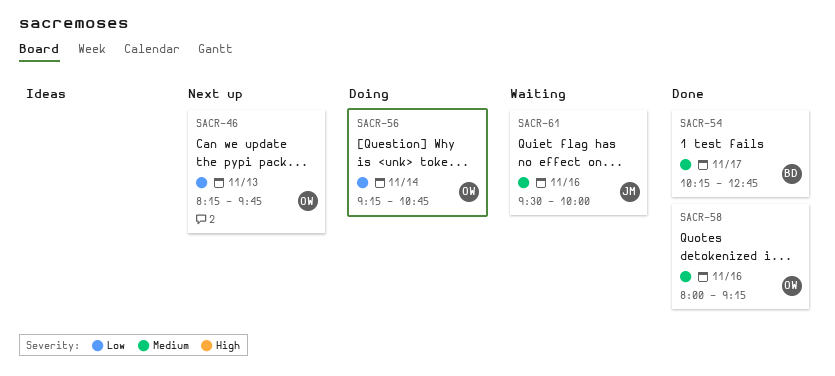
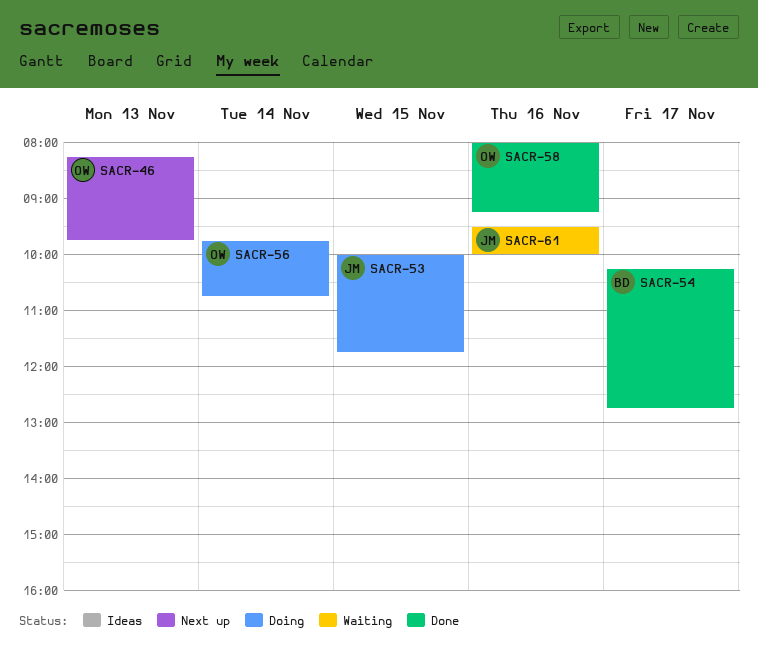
SACR-53: none -> present
SACR-56, begins: 09:15 -> 09:45

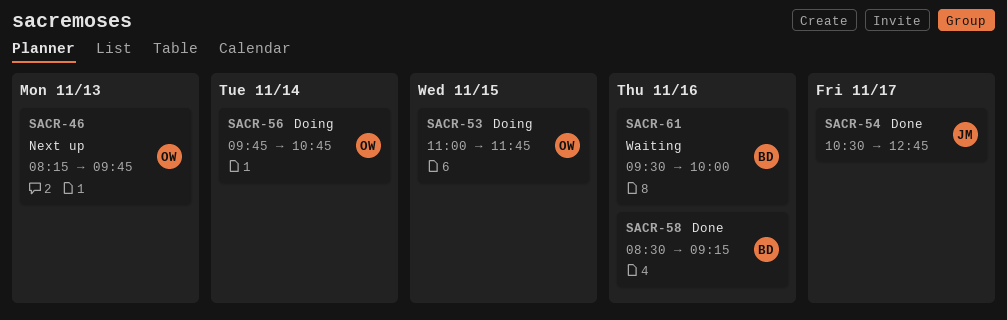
SACR-53, owner: JM -> OW
SACR-53, begins: 10:00 -> 11:00
SACR-54, owner: BD -> JM
SACR-54, begins: 10:15 -> 10:30
SACR-58, owner: OW -> BD
SACR-58, begins: 08:00 -> 08:30
SACR-61, owner: JM -> BD

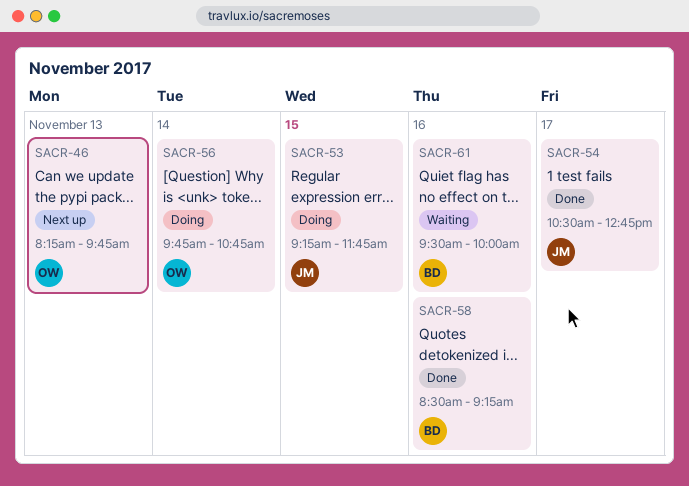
SACR-53, owner: OW -> JM
SACR-53, begins: 11:00 -> 09:15

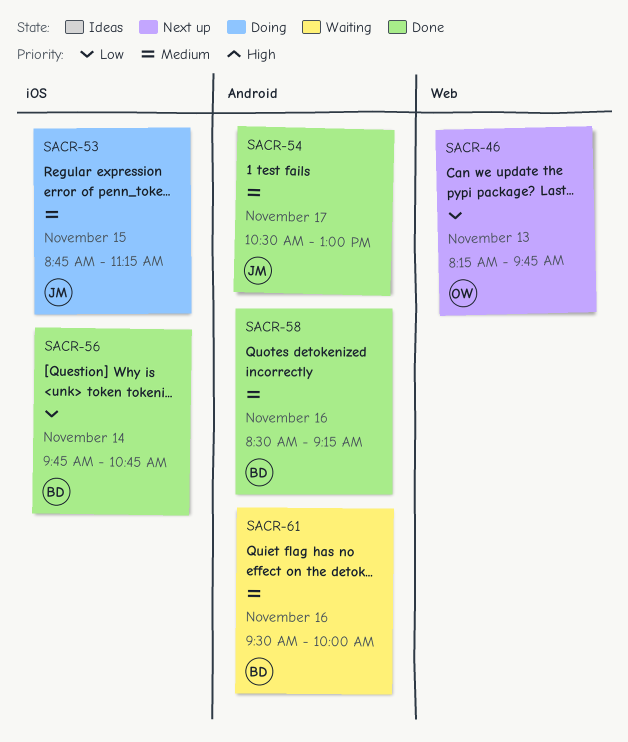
SACR-53, begins: 09:15 -> 08:45
SACR-53, ends: 11:45 -> 11:15
SACR-54, ends: 12:45 -> 13:00
SACR-56, status: Doing -> Done
SACR-56, owner: OW -> BD

